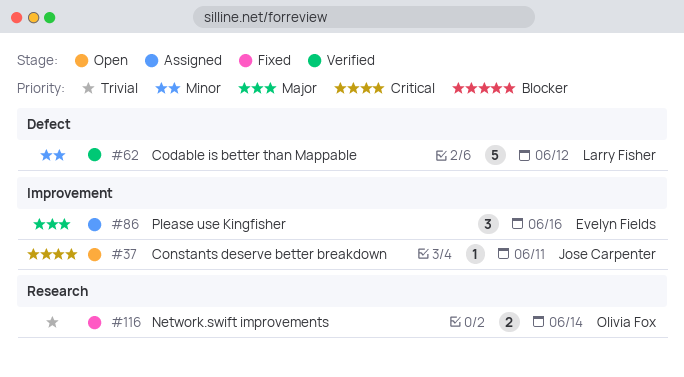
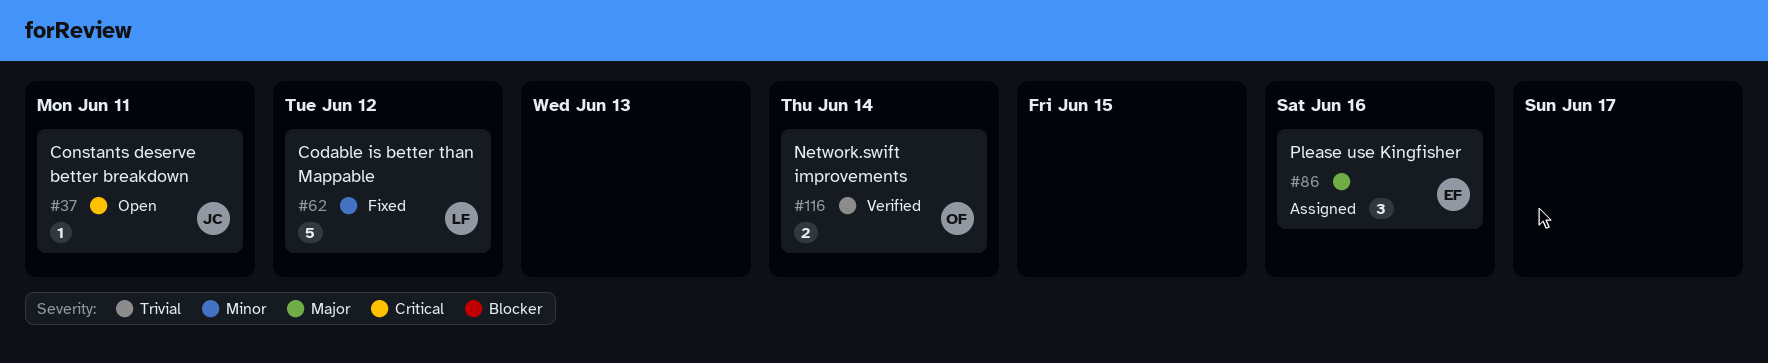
#62, status: Verified -> Fixed
#116, status: Fixed -> Verified

